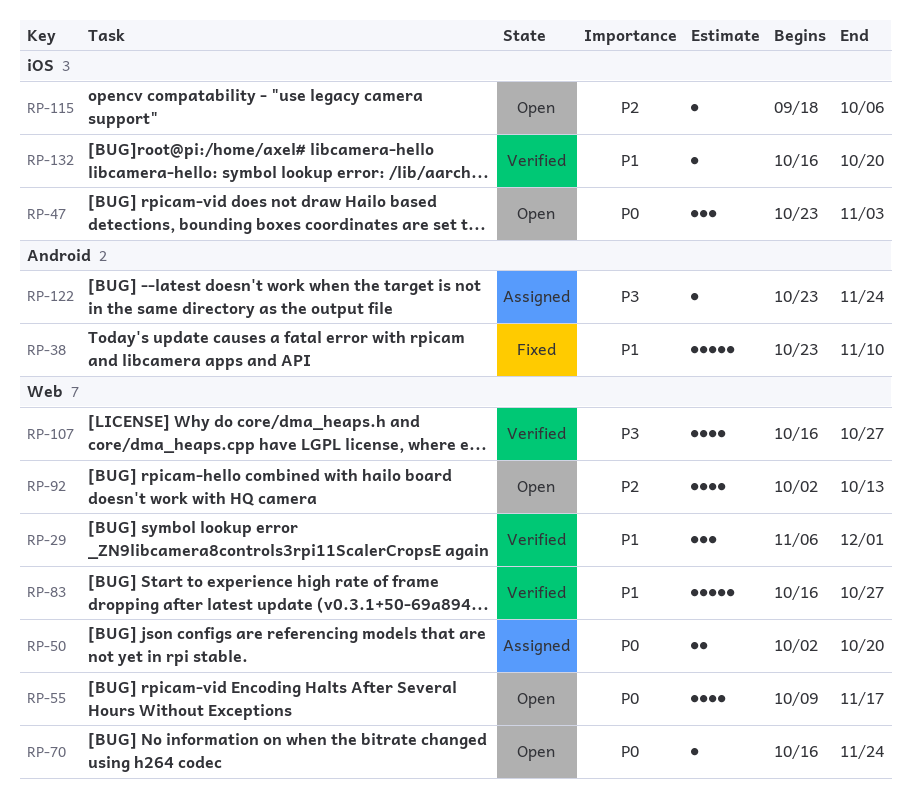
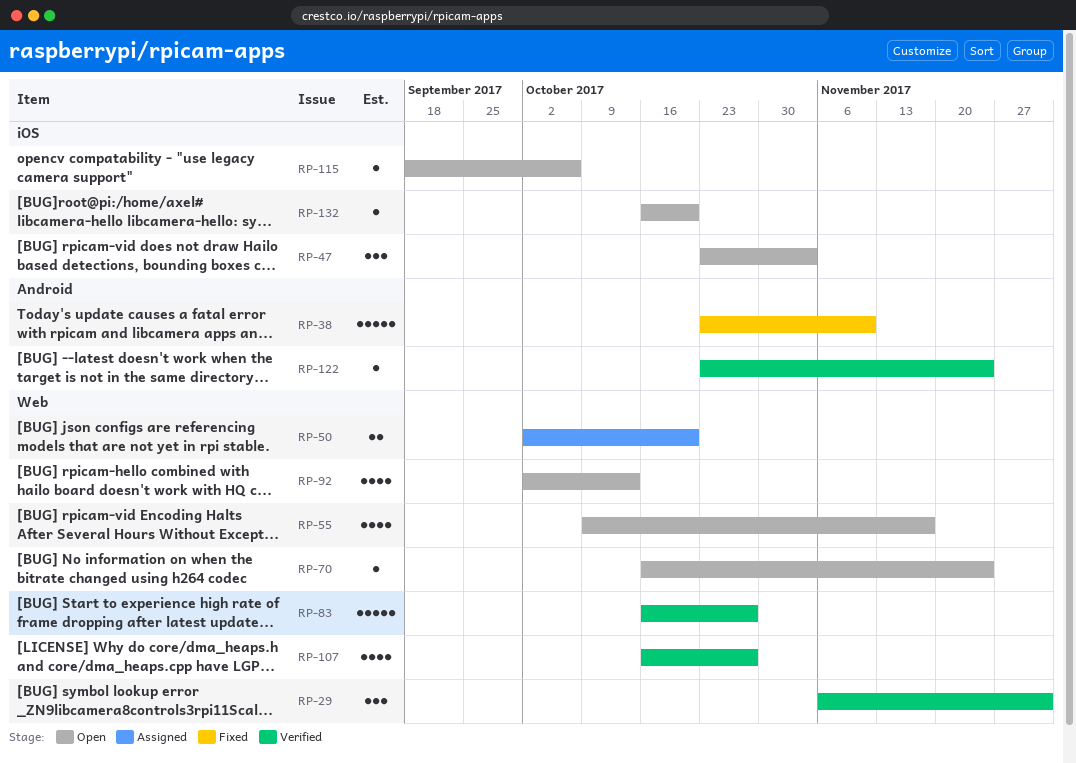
RP-122, status: Assigned -> Verified
RP-132, status: Verified -> Open

